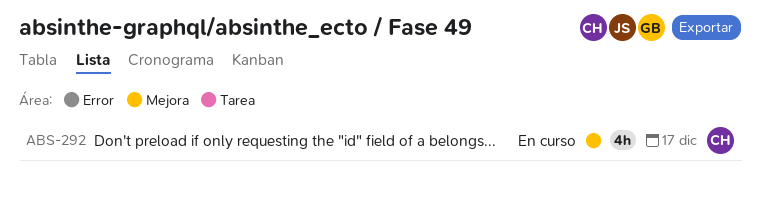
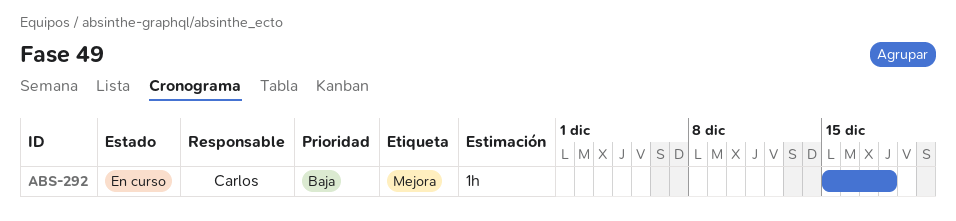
ABS-292, estimate: 4h -> 1h
ABS-292, due: Dec 17 -> Dec 18

